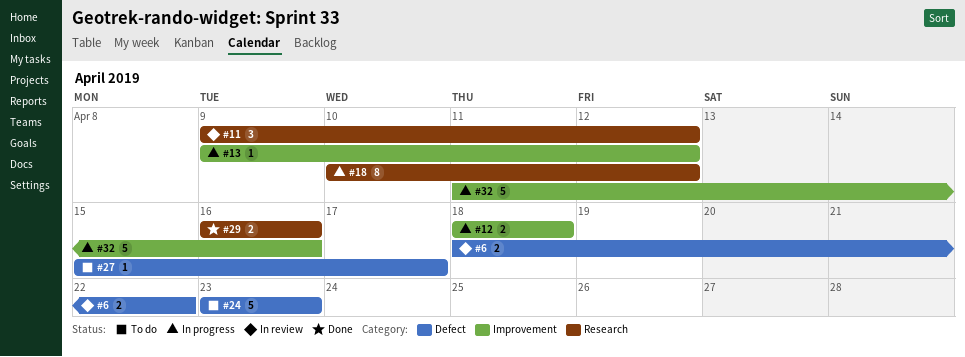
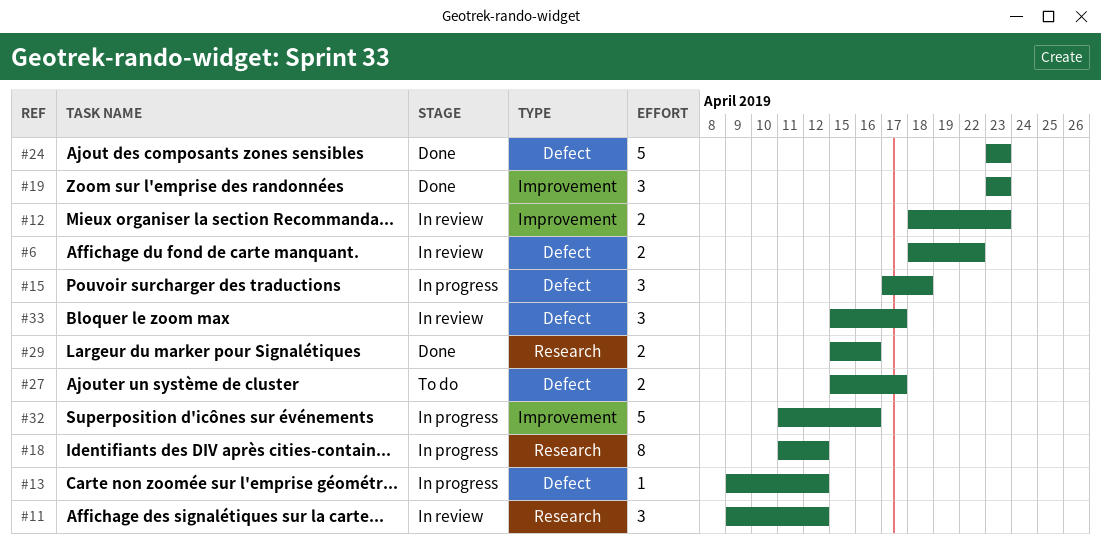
#12, status: In progress -> In review
#12, due: Apr 18 -> Apr 23
#13, label: Improvement -> Defect
#15: none -> present
#18, start: Apr 10 -> Apr 11
#19: none -> present
#24, status: To do -> Done
#27, estimate: 1 -> 2
#29, start: Apr 16 -> Apr 15
#33: none -> present

